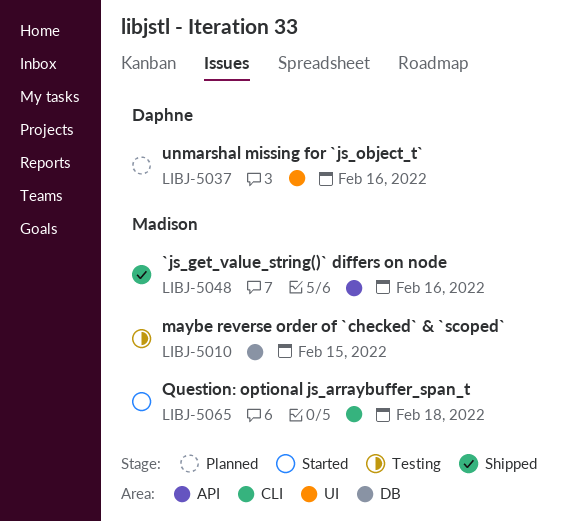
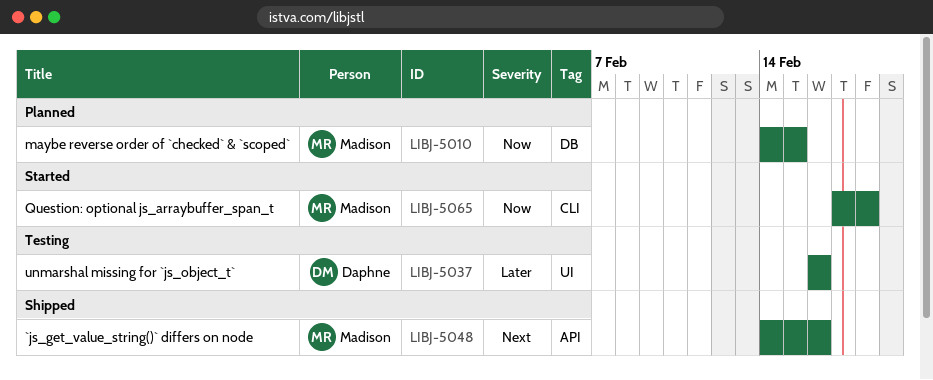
LIBJ-5010, status: Testing -> Planned
LIBJ-5037, status: Planned -> Testing

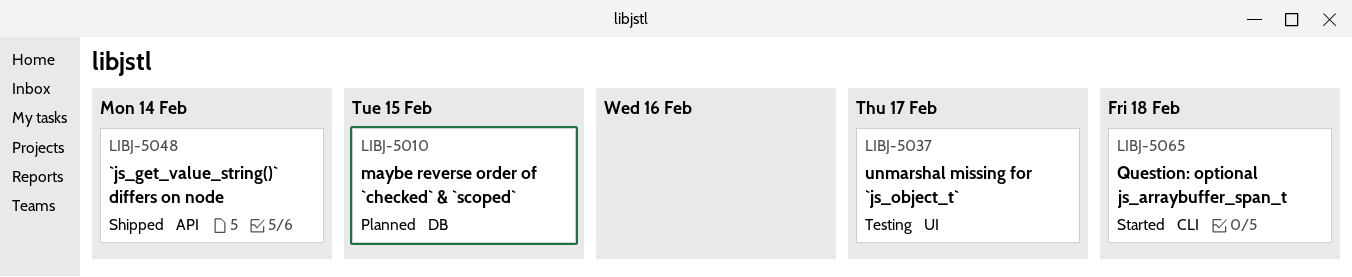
LIBJ-5037, due: Feb 16 -> Feb 17
LIBJ-5048, due: Feb 16 -> Feb 14

